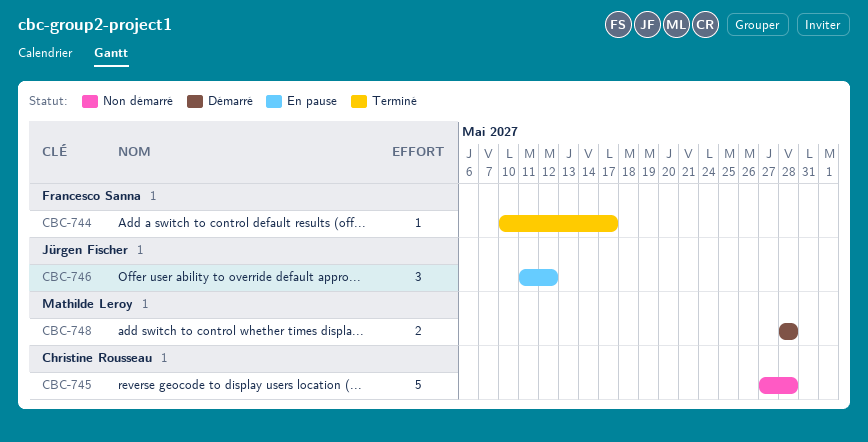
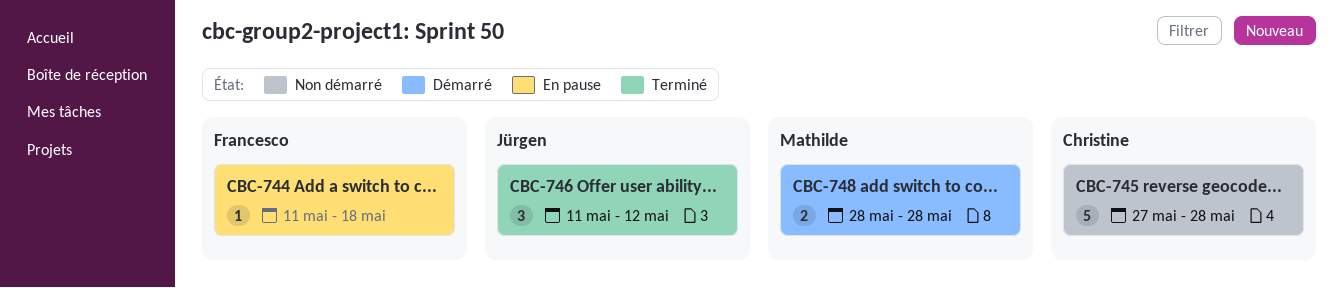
CBC-744, status: Terminé -> En pause
CBC-744, start: May 10 -> May 11
CBC-744, due: May 17 -> May 18
CBC-746, status: En pause -> Terminé

